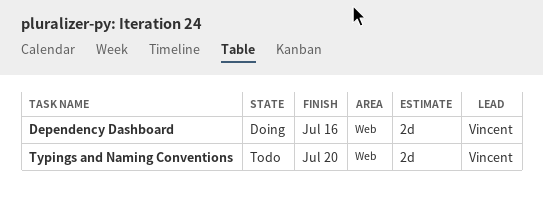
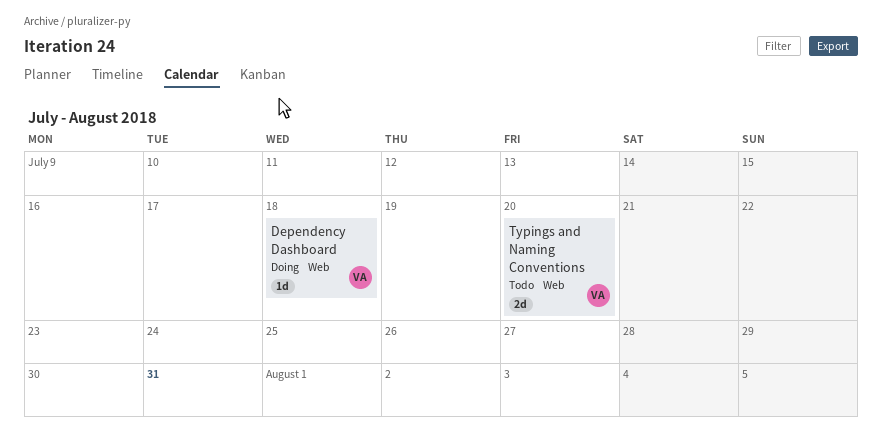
Dependency Dashboard, estimate: 2d -> 1d
Dependency Dashboard, due: Jul 16 -> Jul 18

